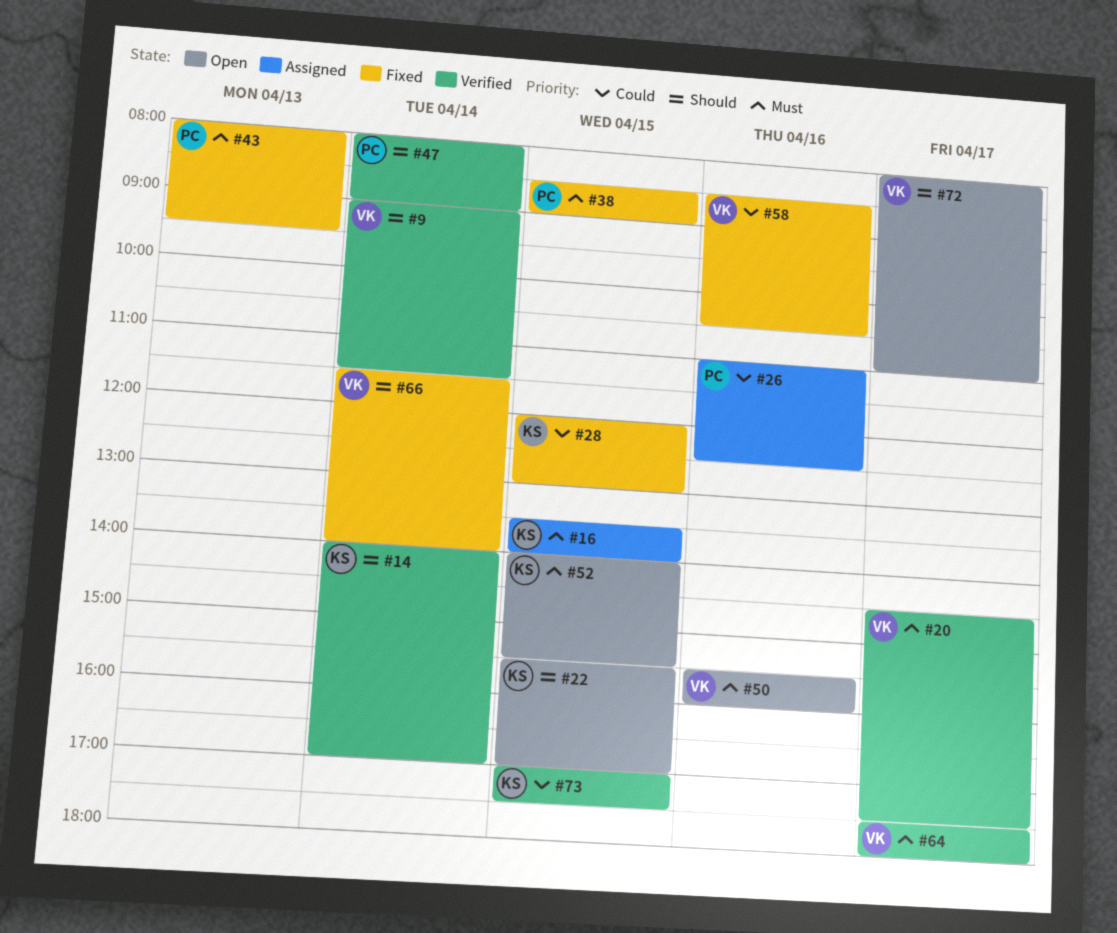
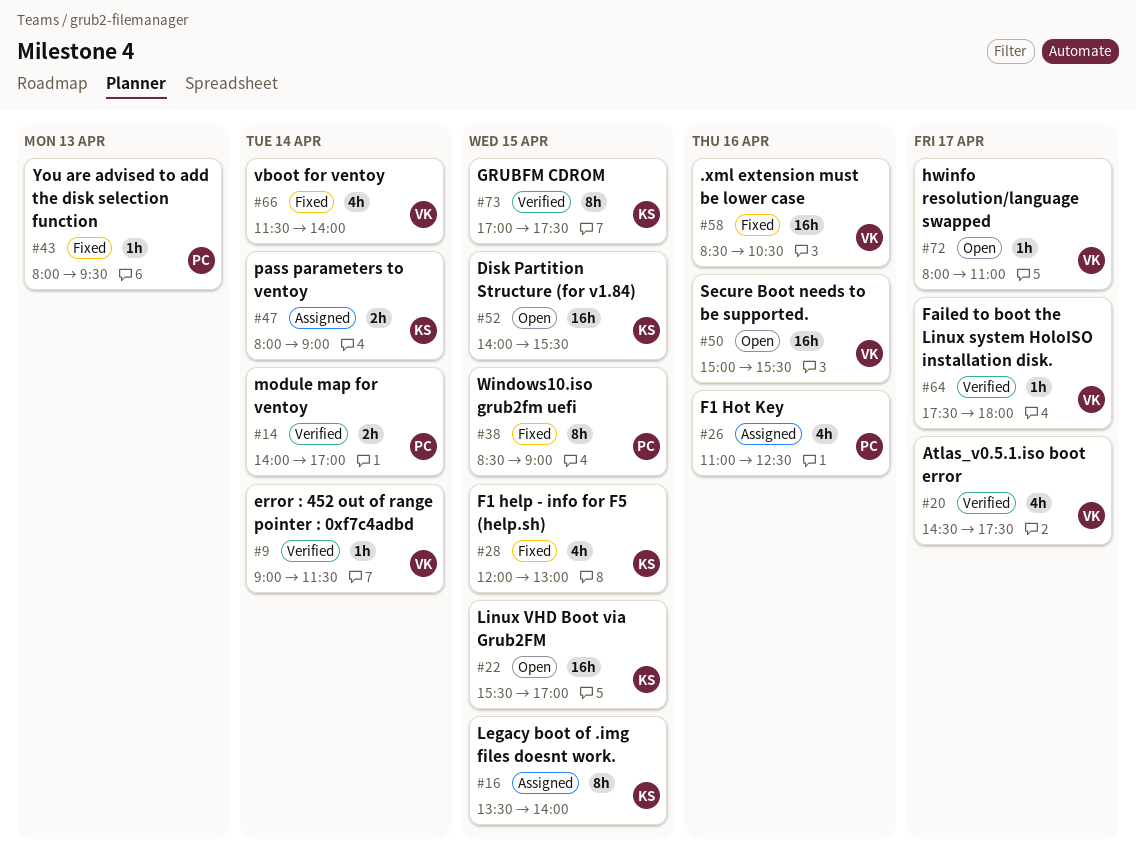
#14, owner: KS -> PC
#47, status: Verified -> Assigned
#47, owner: PC -> KS
#50, begins: 15:30 -> 15:00
#50, ends: 16:00 -> 15:30

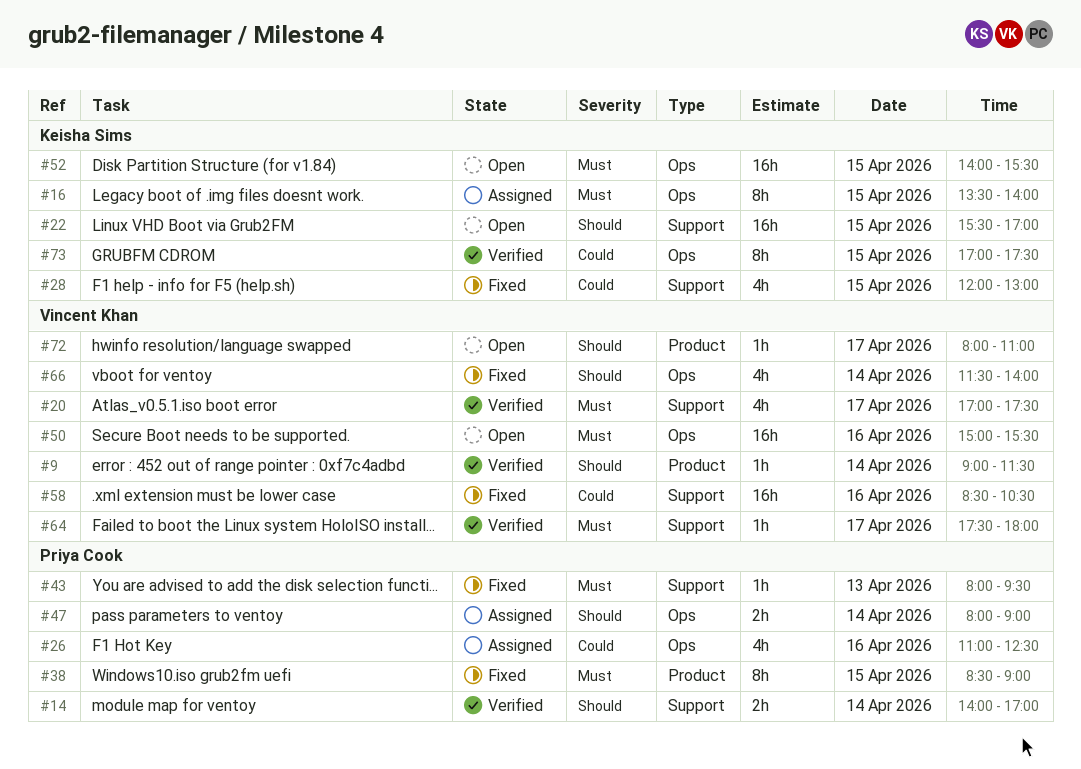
#20, begins: 14:30 -> 17:00
#47, owner: Keisha Sims -> Priya Cook

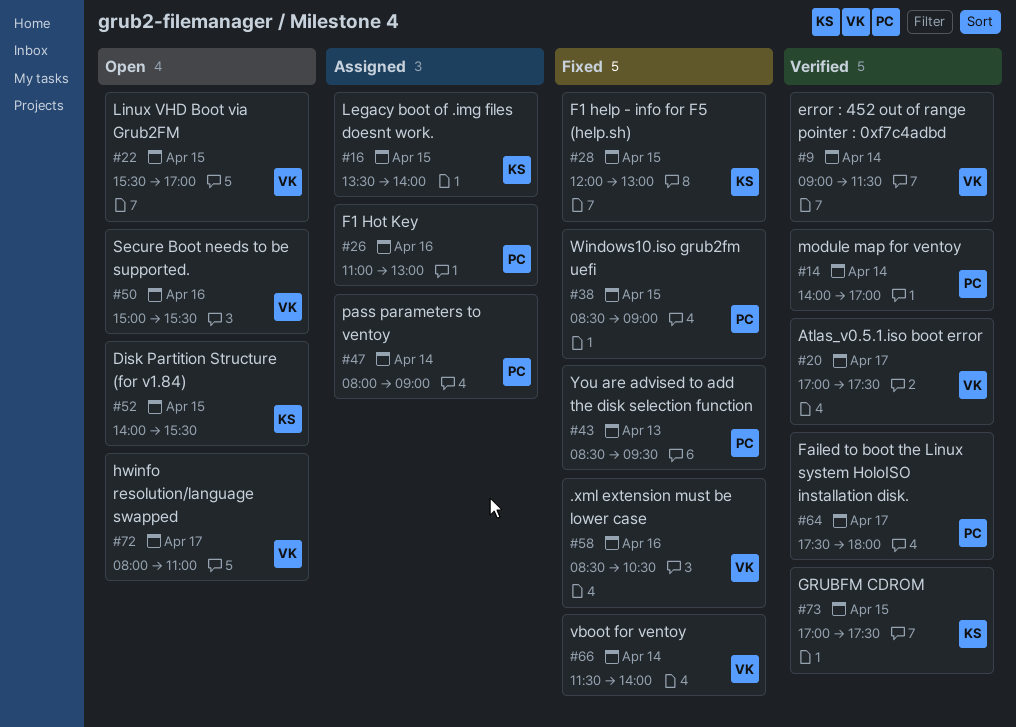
#22, owner: Keisha Sims -> Vincent Khan
#26, ends: 12:30 -> 13:00
#43, begins: 08:00 -> 08:30
#64, owner: Vincent Khan -> Priya Cook

